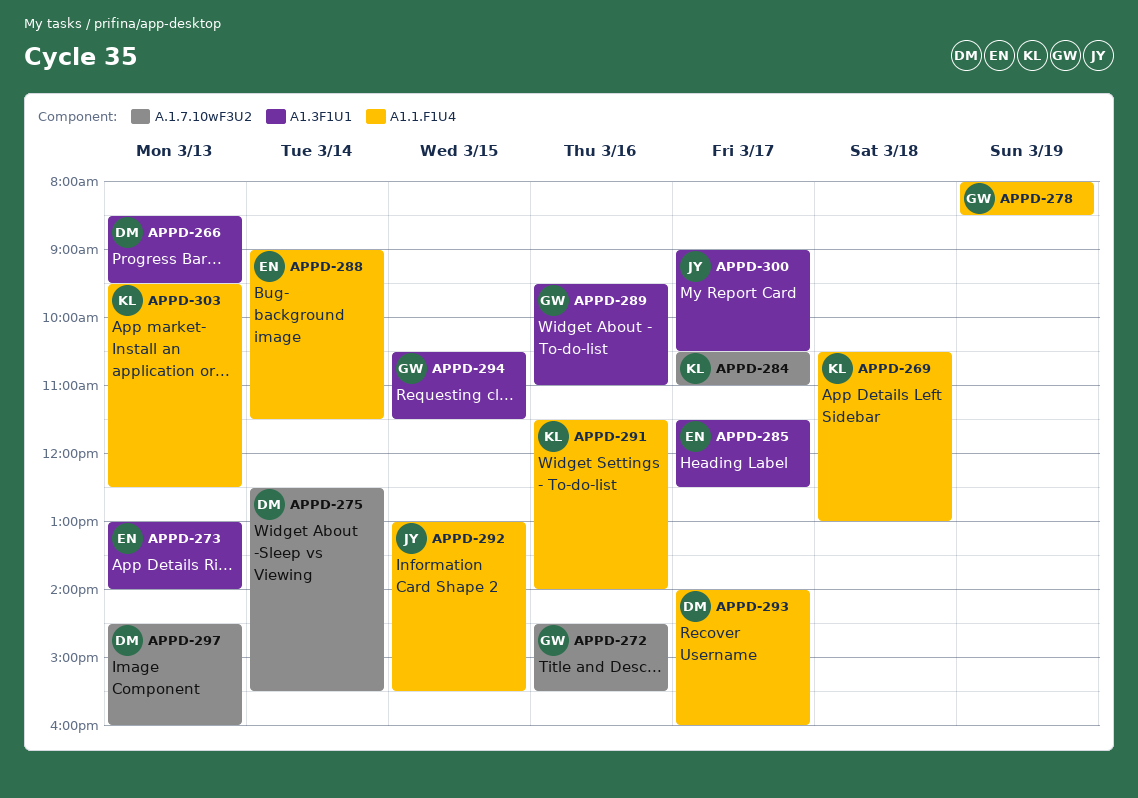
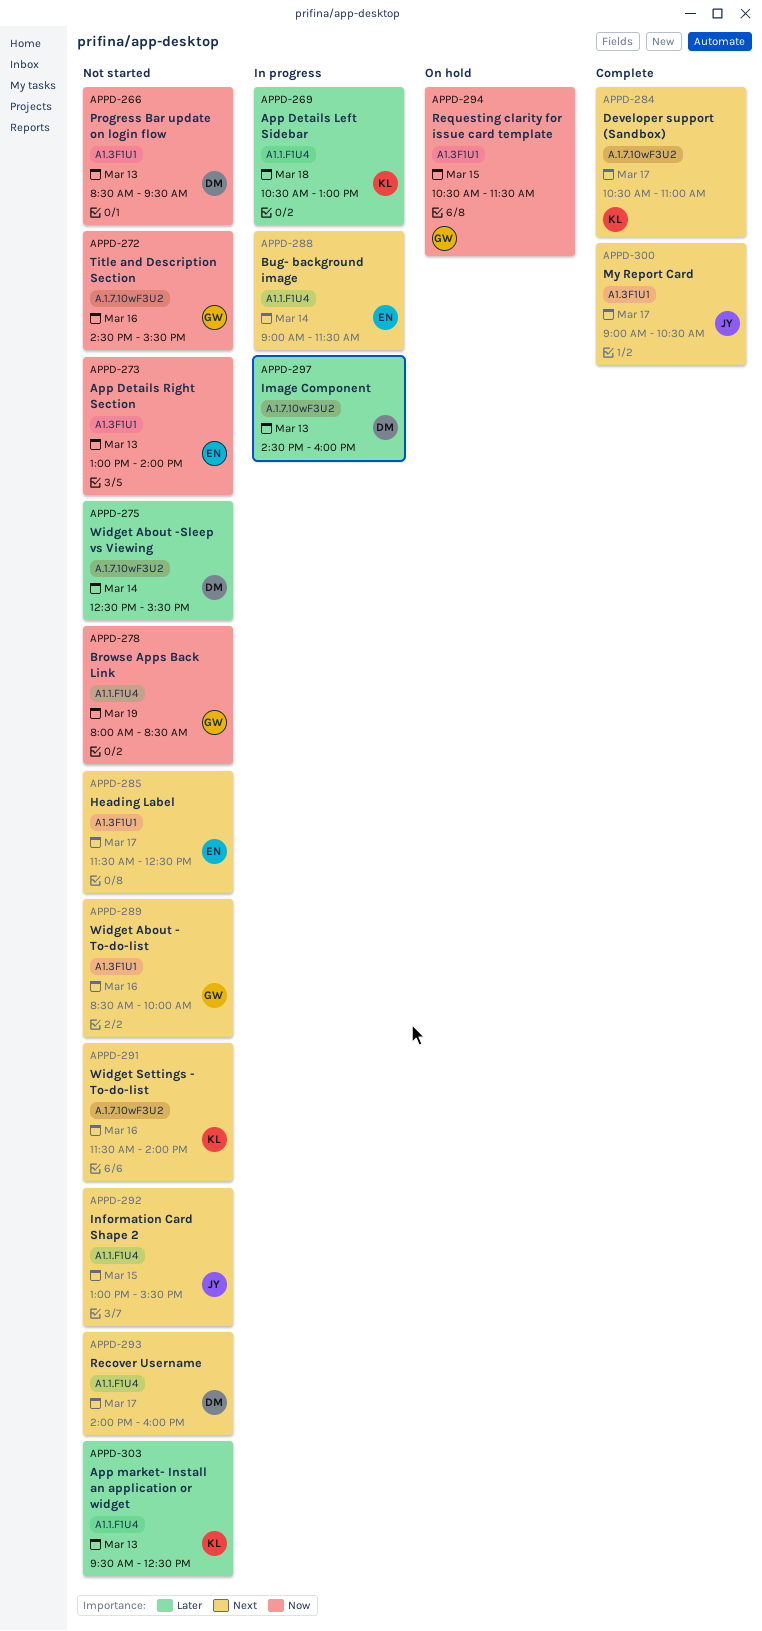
APPD-289, begins: 09:30 -> 08:30
APPD-289, ends: 11:00 -> 10:00
APPD-291, label: A1.1.F1U4 -> A.1.7.10wF3U2

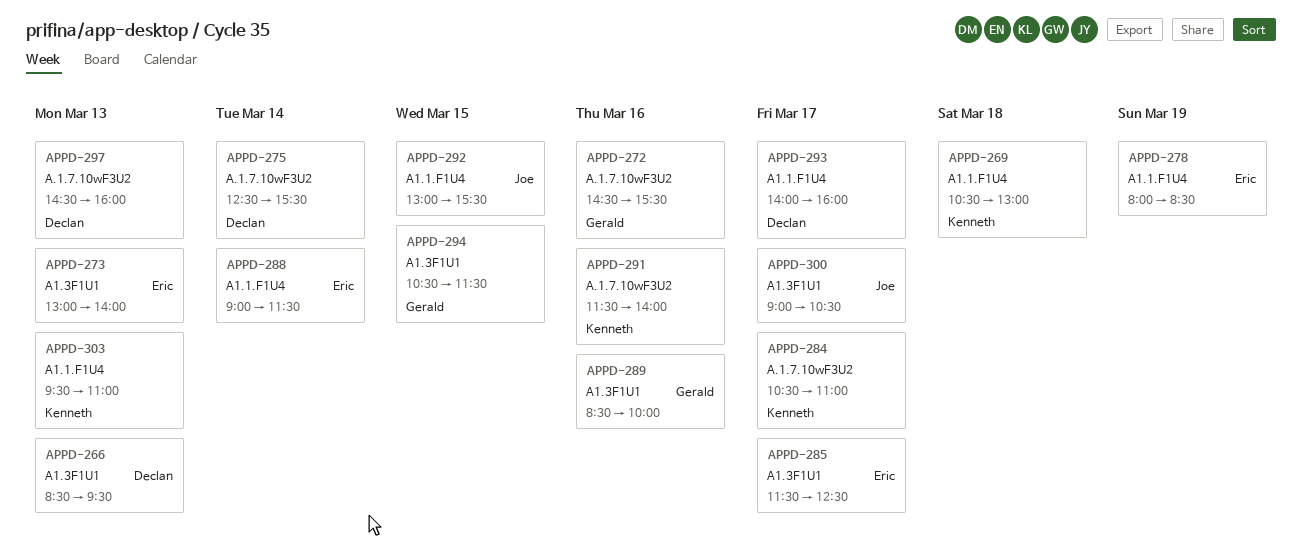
APPD-278, owner: Gerald -> Eric
APPD-303, ends: 12:30 -> 11:00

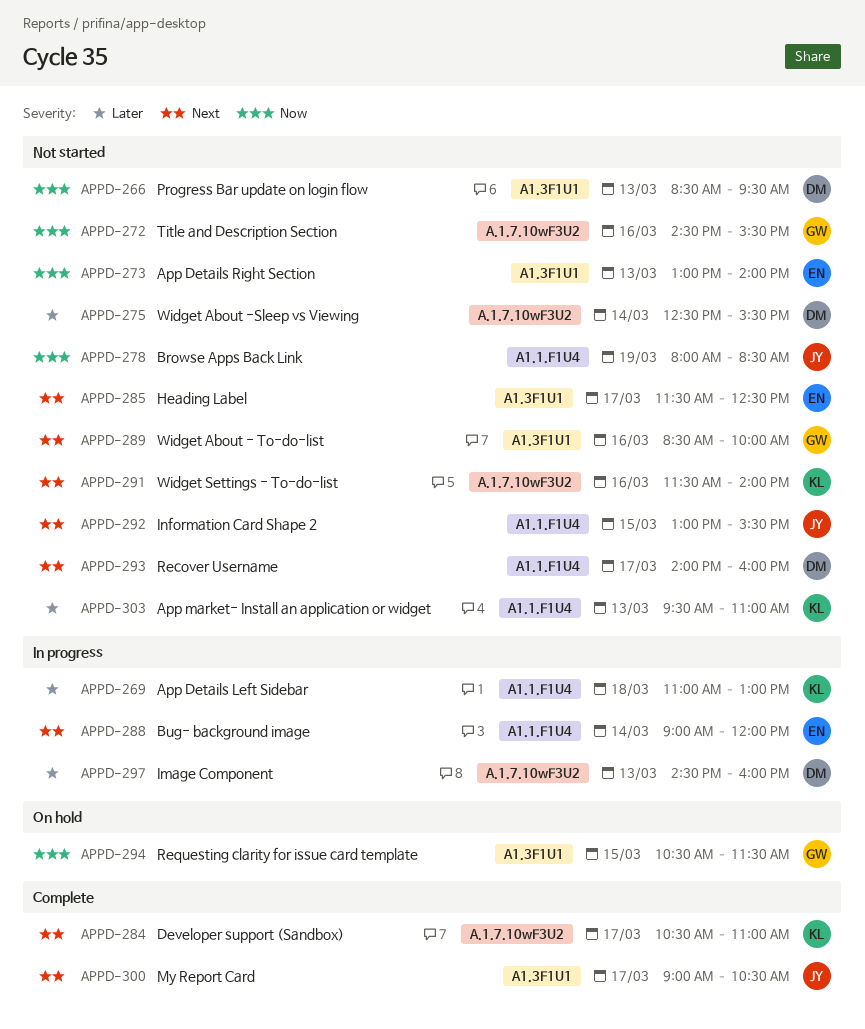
APPD-269, begins: 10:30 -> 11:00
APPD-278, owner: Eric -> Joe
APPD-288, ends: 11:30 -> 12:00

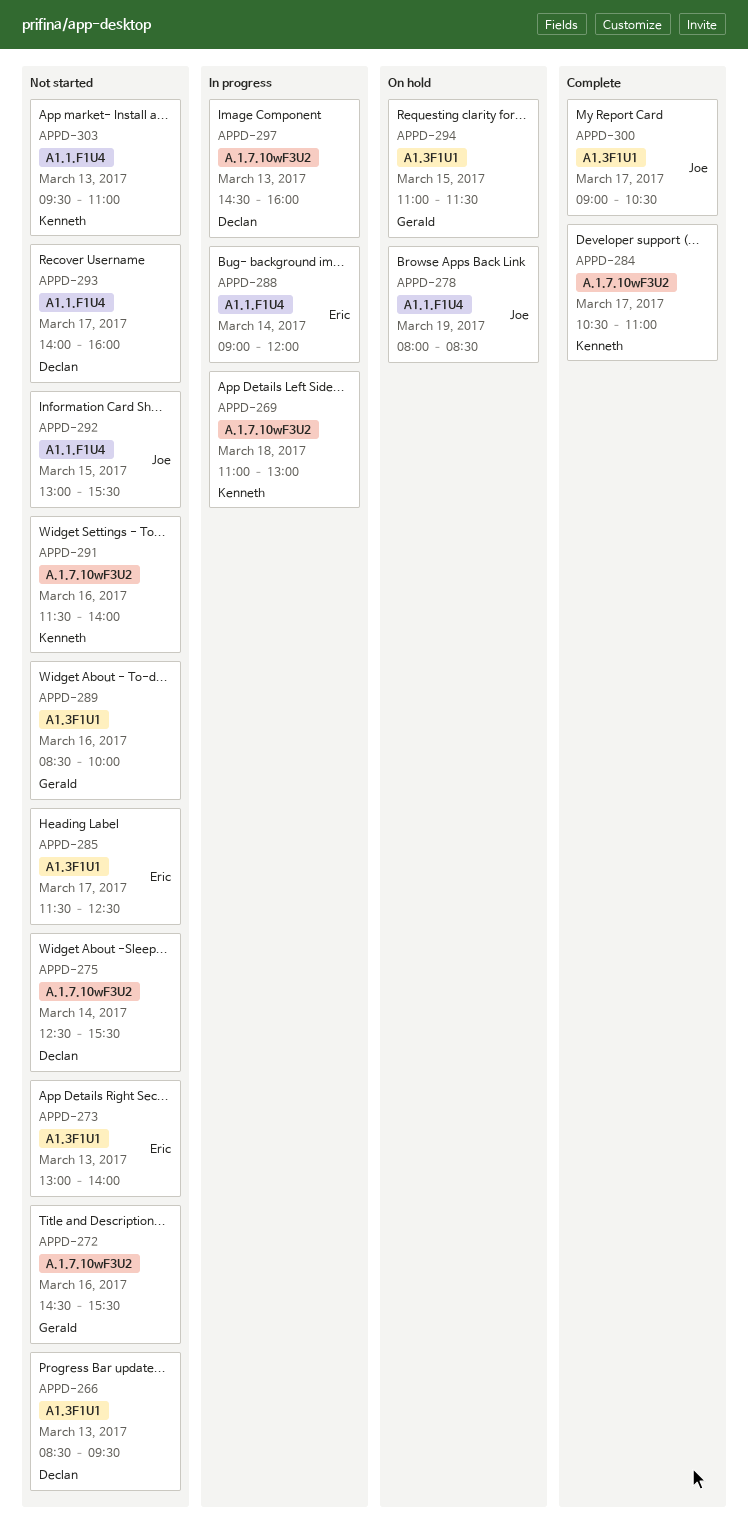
APPD-269, label: A1.1.F1U4 -> A.1.7.10wF3U2
APPD-278, status: Not started -> On hold
APPD-294, begins: 10:30 -> 11:00

